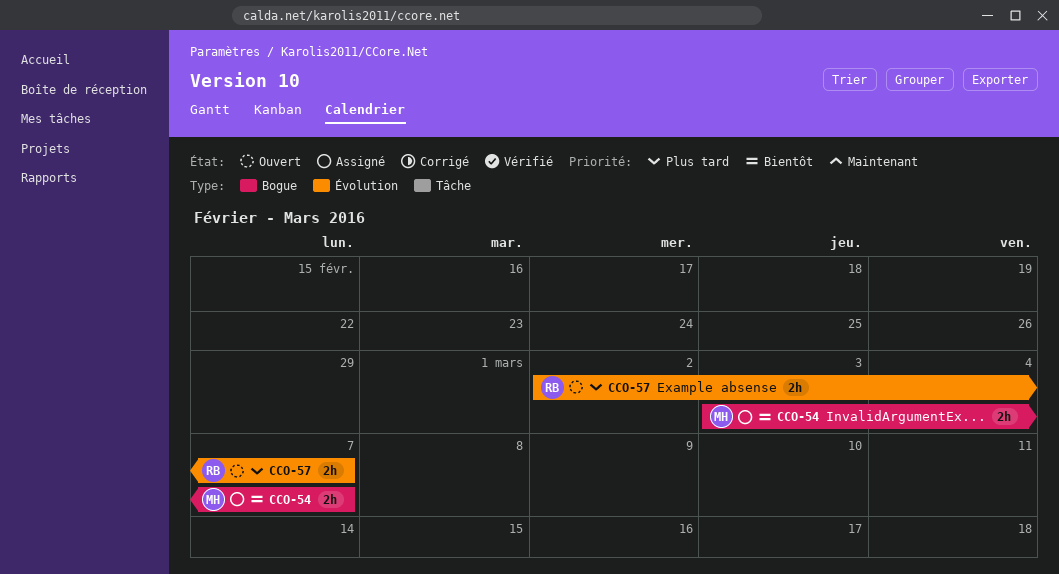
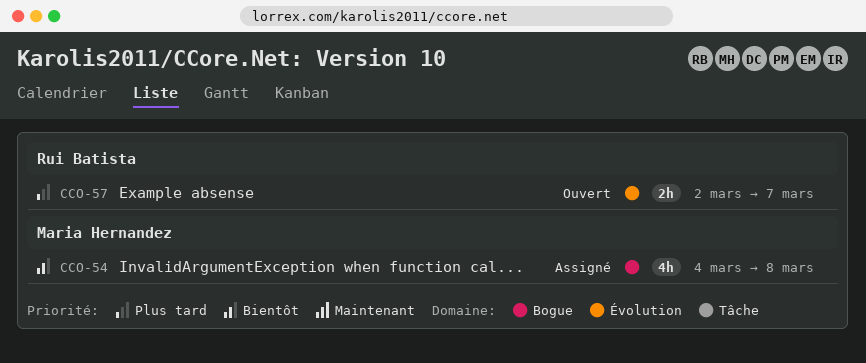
CCO-54, estimate: 2h -> 4h
CCO-54, start: Mar 3 -> Mar 4
CCO-54, due: Mar 7 -> Mar 8

